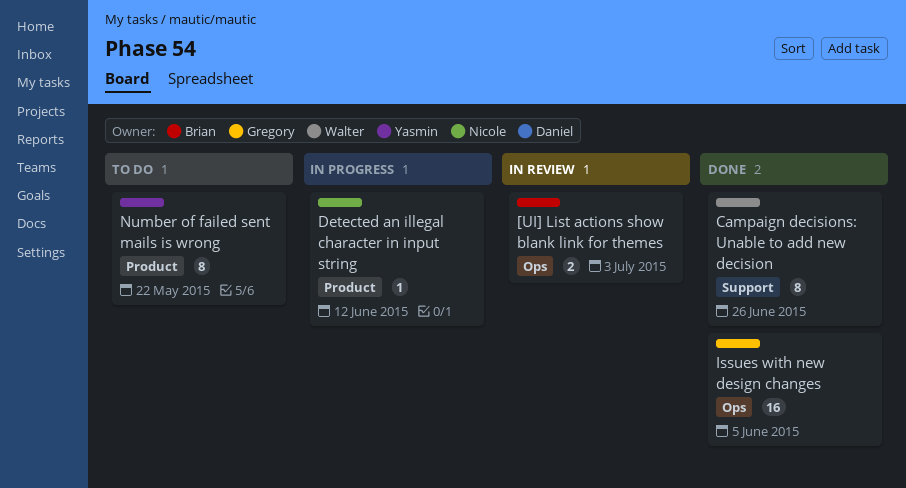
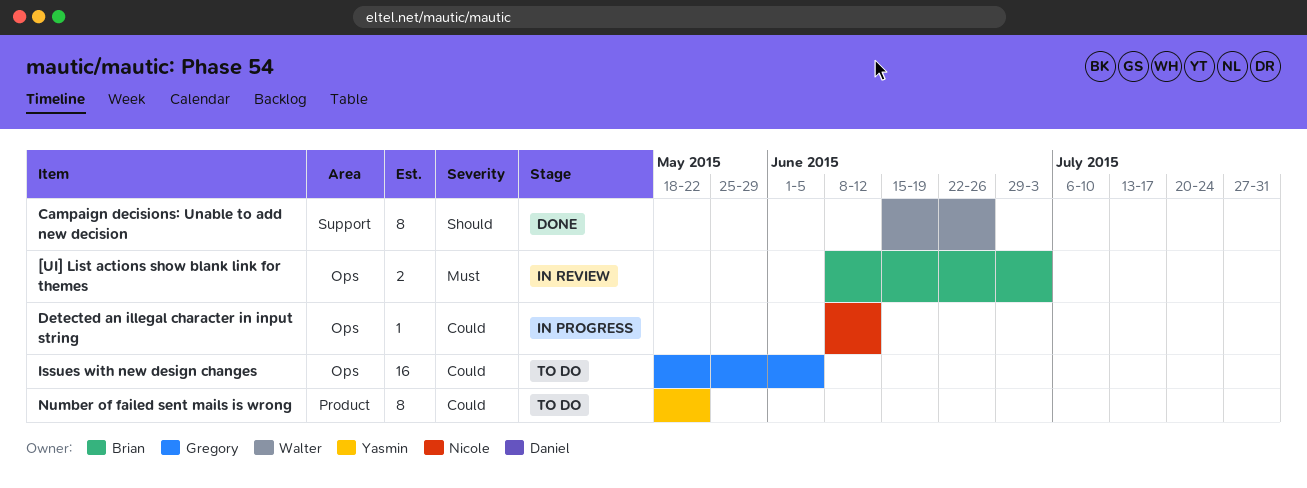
Detected an illegal character in input string, label: Product -> Ops
Issues with new design changes, status: Done -> To do

